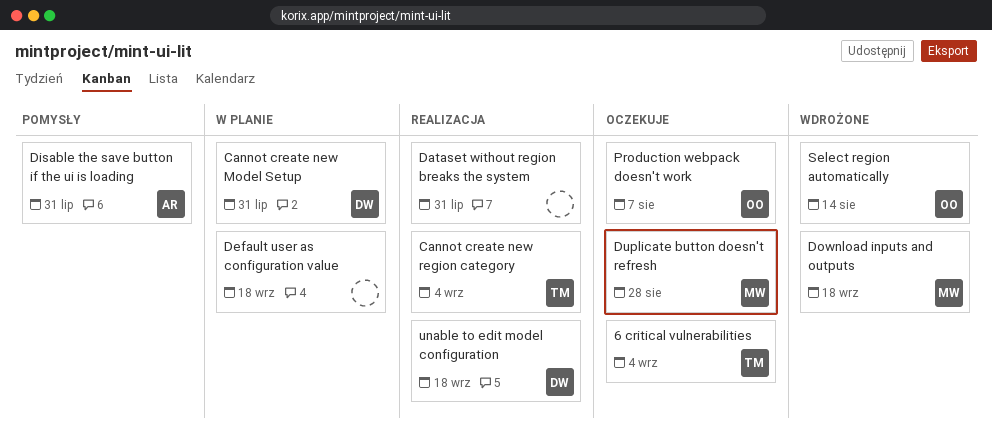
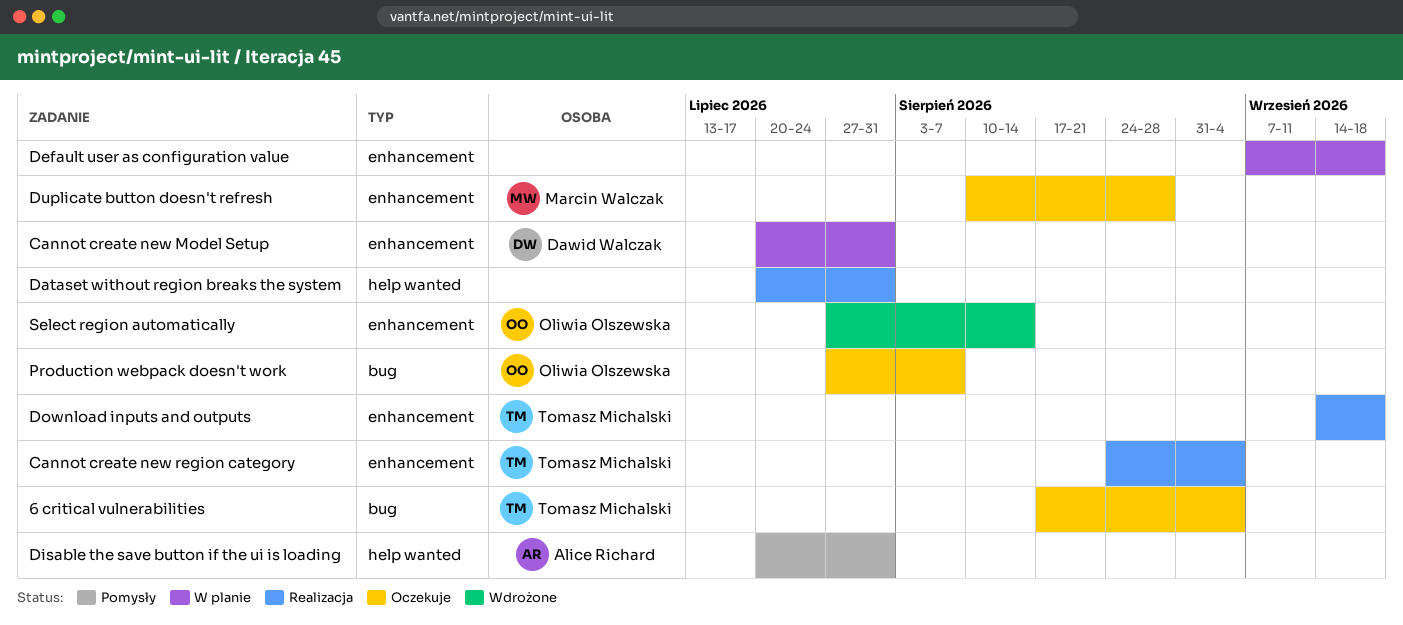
Download inputs and outputs, status: Wdrożone -> Realizacja
Download inputs and outputs, owner: Marcin Walczak -> Tomasz Michalski
unable to edit model configuration: present -> none

